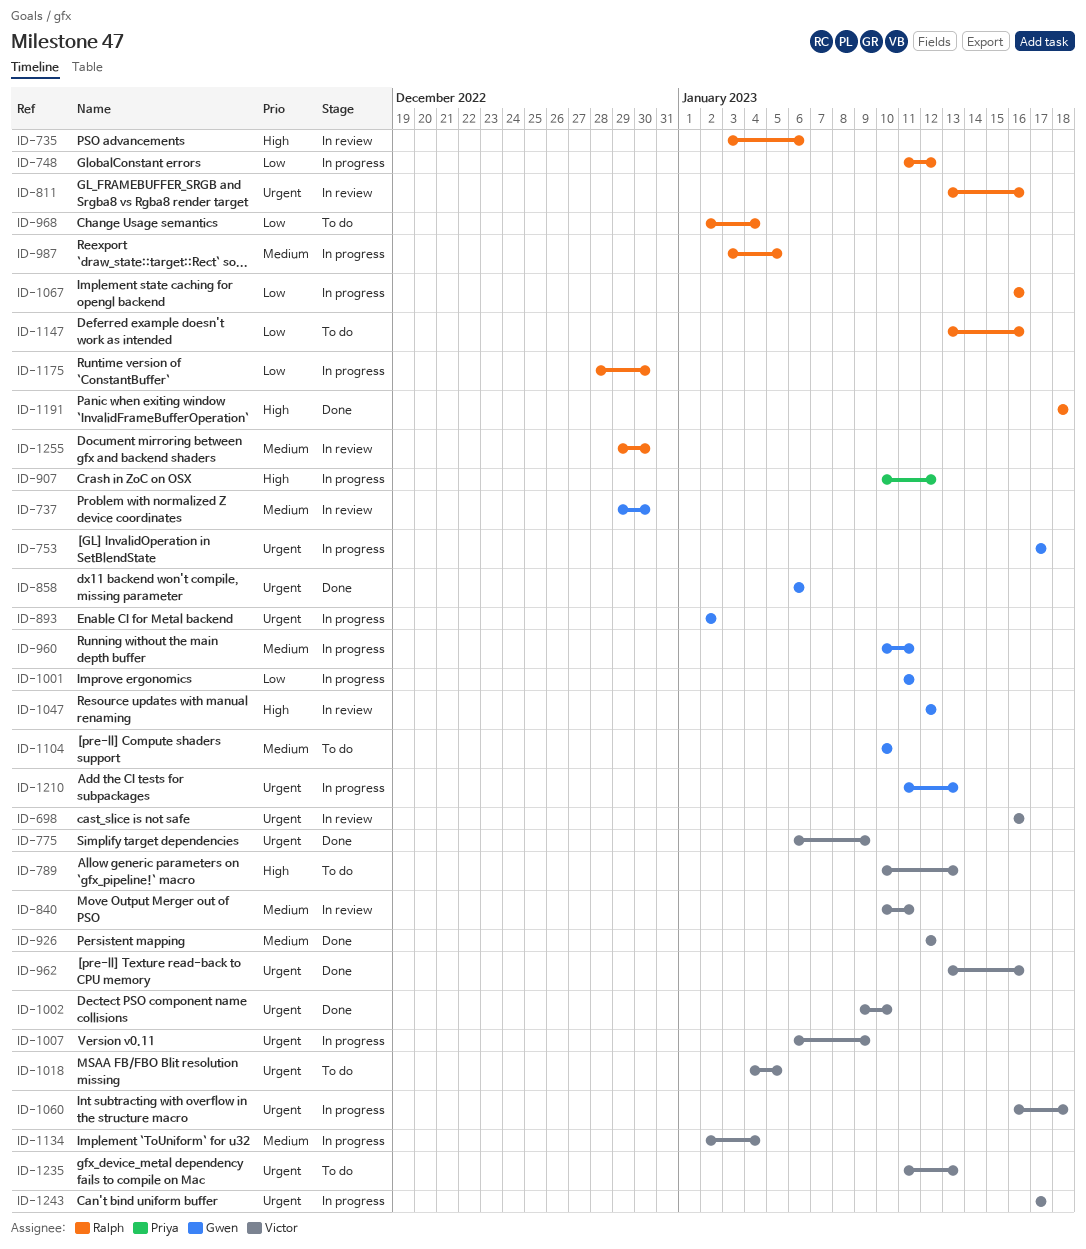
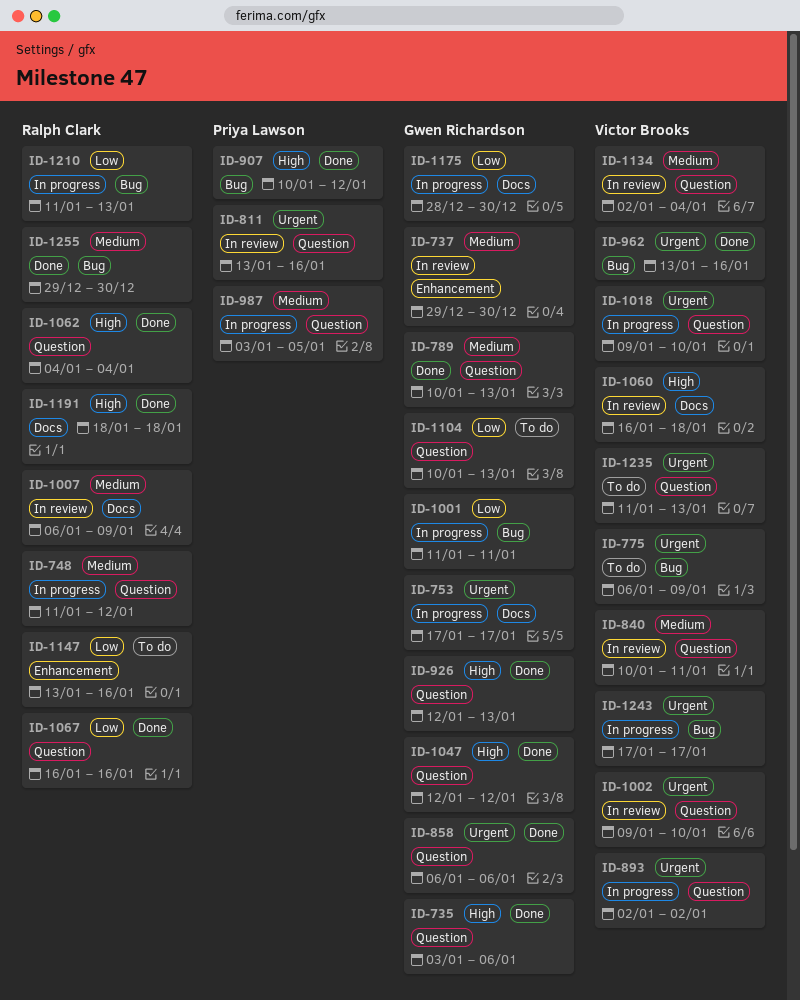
ID-698: present -> none
ID-735, status: In review -> Done
ID-735, owner: Ralph Clark -> Gwen Richardson
ID-748, priority: Low -> Medium
ID-775, status: Done -> To do
ID-789, status: To do -> Done
ID-789, owner: Victor Brooks -> Gwen Richardson
ID-789, priority: High -> Medium
ID-811, owner: Ralph Clark -> Priya Lawson
ID-893, owner: Gwen Richardson -> Victor Brooks
ID-907, status: In progress -> Done
ID-926, owner: Victor Brooks -> Gwen Richardson
ID-926, priority: Medium -> High
ID-926, due: Jan 12 -> Jan 13
ID-960: present -> none
ID-968: present -> none
ID-987, owner: Ralph Clark -> Priya Lawson
ID-1002, status: Done -> In review
ID-1007, status: In progress -> In review
ID-1007, owner: Victor Brooks -> Ralph Clark
ID-1007, priority: Urgent -> Medium
ID-1018, status: To do -> In progress
ID-1018, start: Jan 4 -> Jan 9
ID-1018, due: Jan 5 -> Jan 10
ID-1047, status: In review -> Done
ID-1060, status: In progress -> In review
ID-1060, priority: Urgent -> High
ID-1062: none -> present
ID-1067, status: In progress -> Done
ID-1104, priority: Medium -> Low
ID-1104, due: Jan 10 -> Jan 13
ID-1134, status: In progress -> In review
ID-1175, owner: Ralph Clark -> Gwen Richardson
ID-1210, owner: Gwen Richardson -> Ralph Clark
ID-1210, priority: Urgent -> Low
ID-1255, status: In review -> Done

